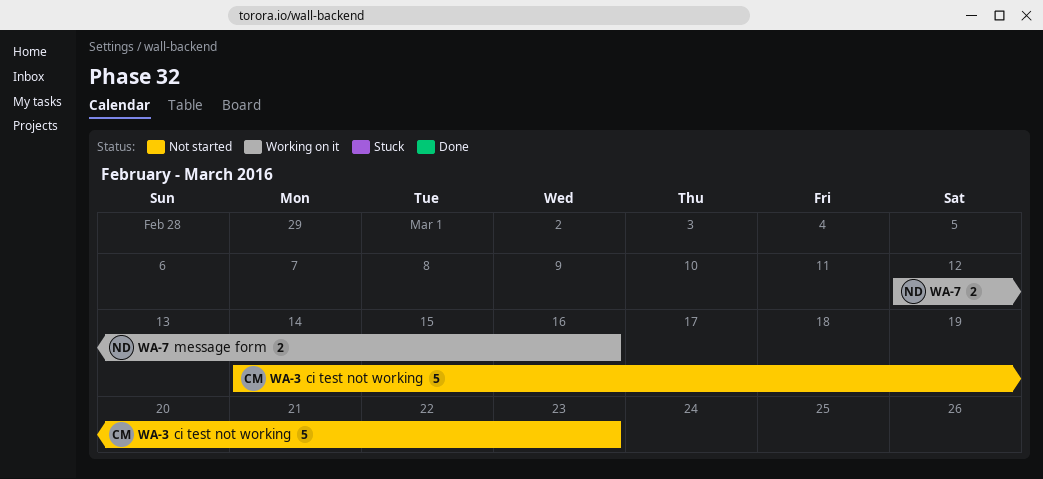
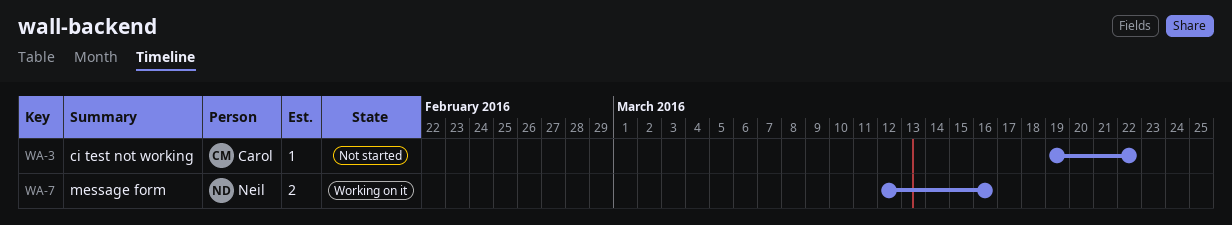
WA-3, estimate: 5 -> 1
WA-3, start: Mar 14 -> Mar 19
WA-3, due: Mar 23 -> Mar 22

